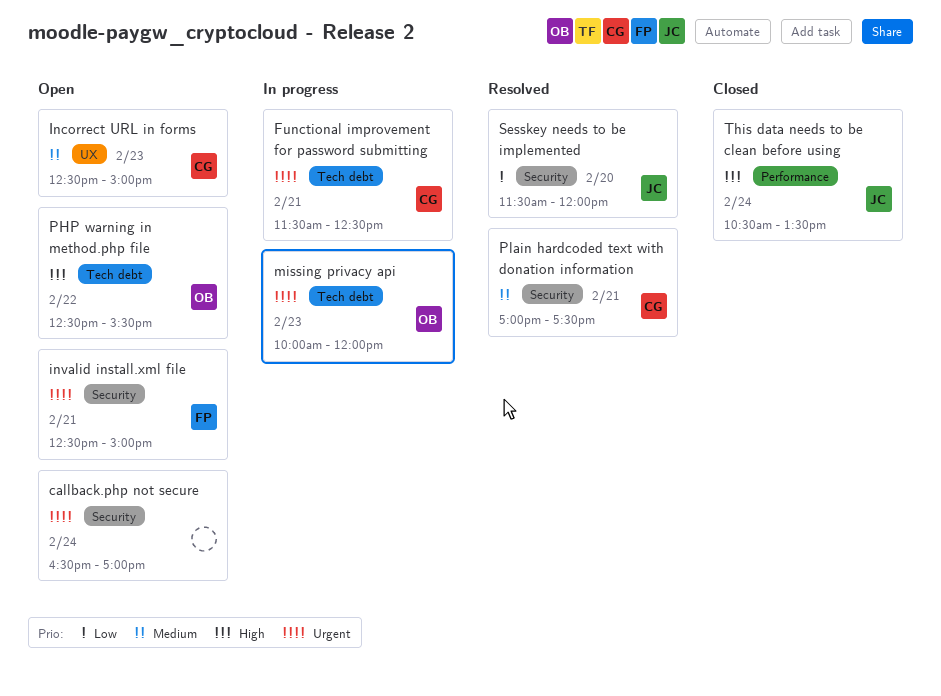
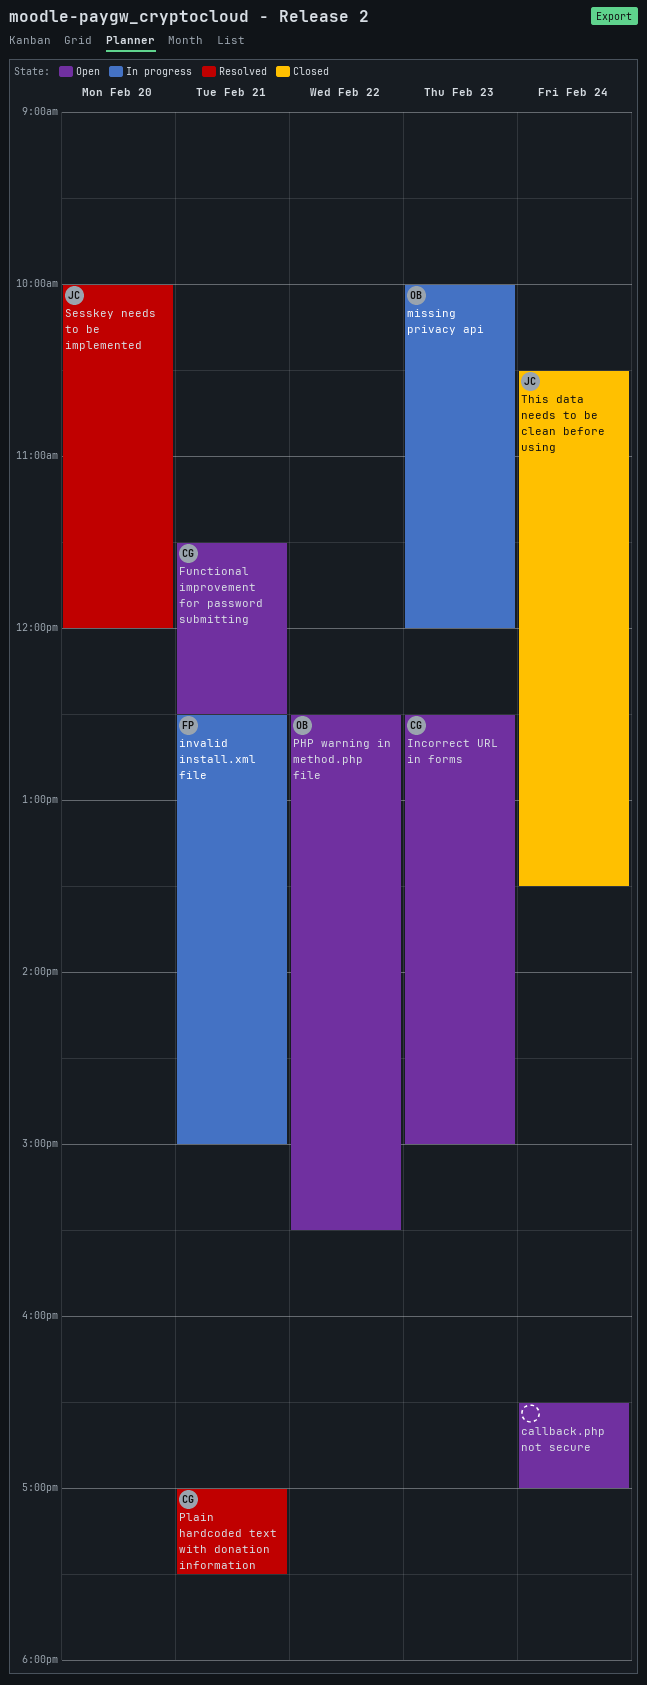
Functional improvement for password submitting, status: In progress -> Open
invalid install.xml file, status: Open -> In progress
Sesskey needs to be implemented, begins: 11:30 -> 10:00

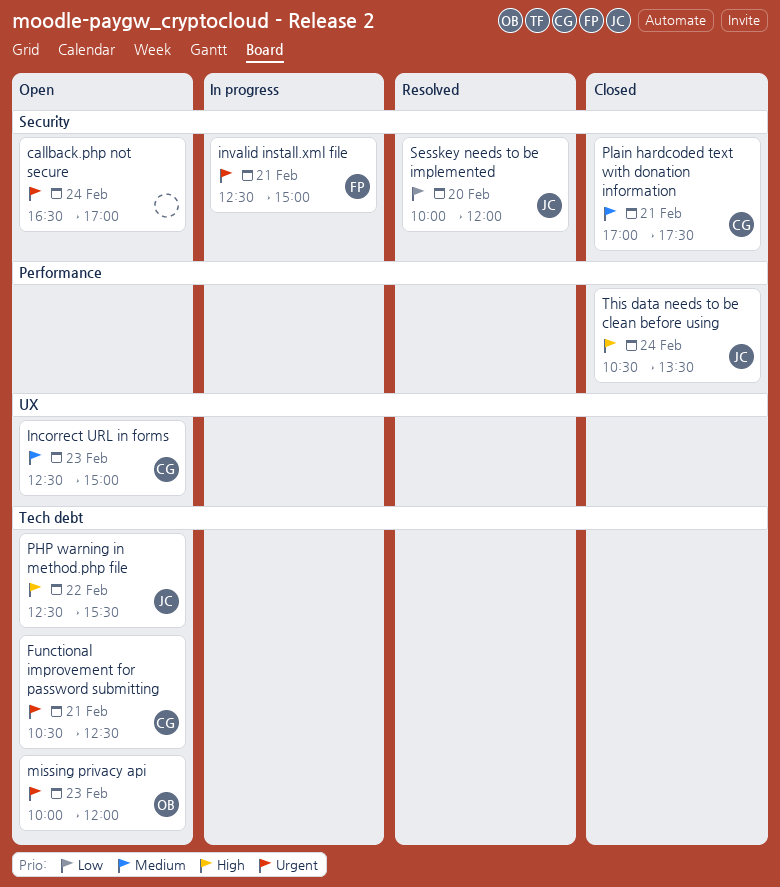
Functional improvement for password submitting, begins: 11:30 -> 10:30
missing privacy api, status: In progress -> Open
PHP warning in method.php file, owner: OB -> JC
Plain hardcoded text with donation information, status: Resolved -> Closed

